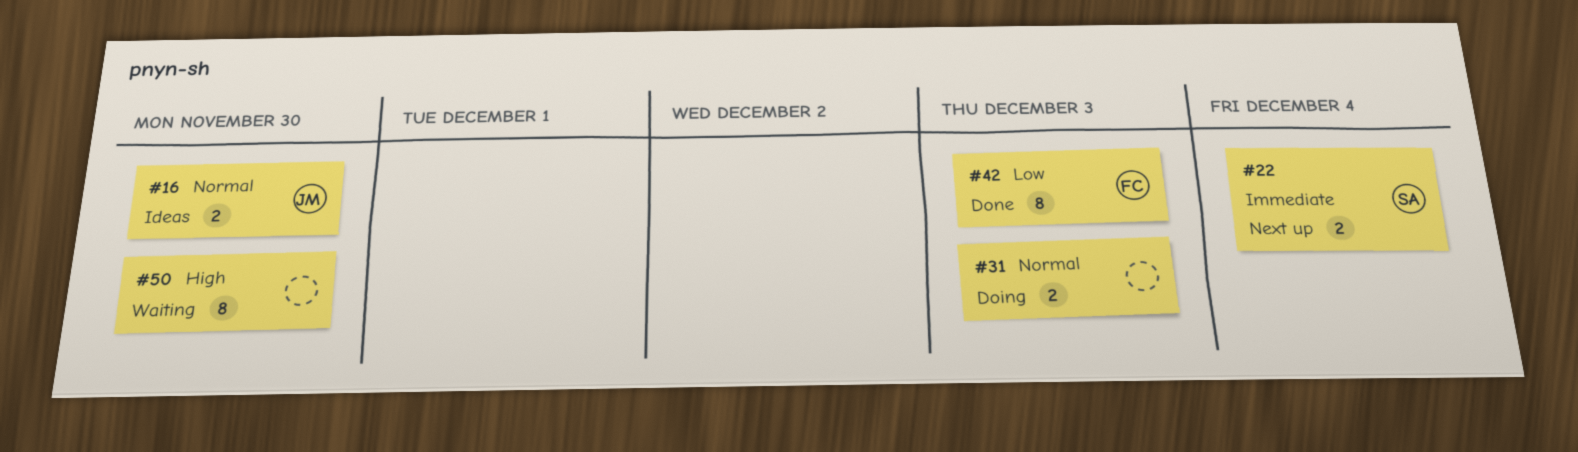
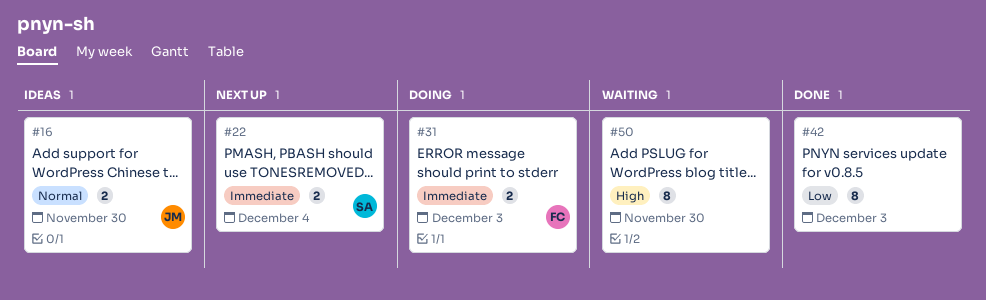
#31, owner: none -> FC
#31, priority: Normal -> Immediate
#42, owner: FC -> none

